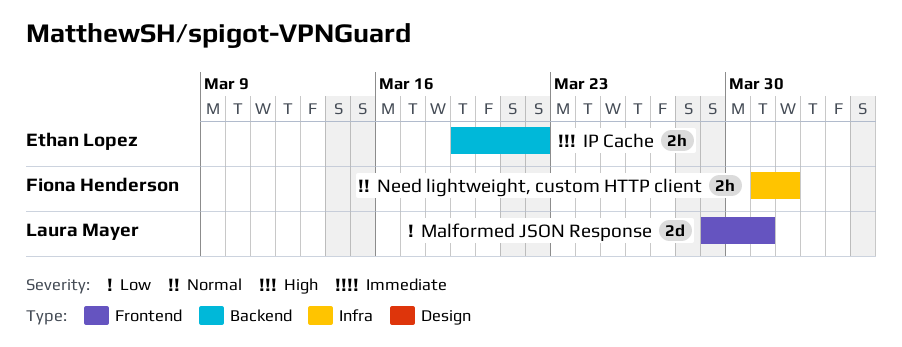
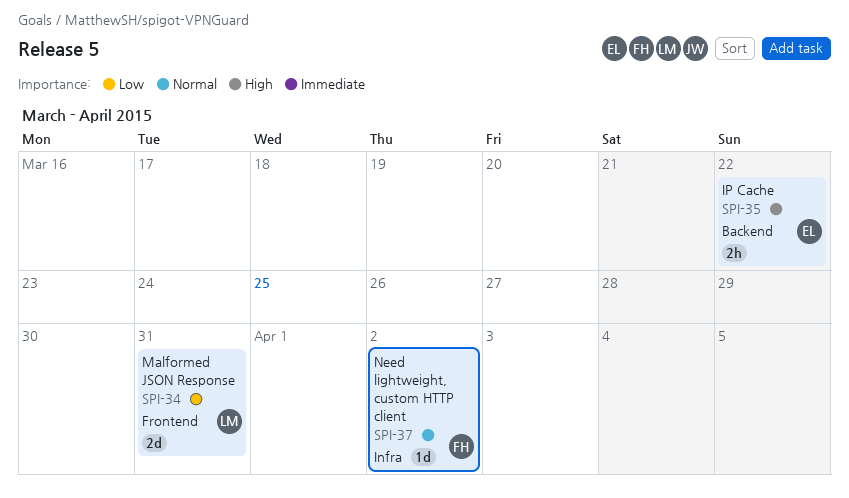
Need lightweight, custom HTTP client, estimate: 2h -> 1d
Need lightweight, custom HTTP client, due: Apr 1 -> Apr 2

